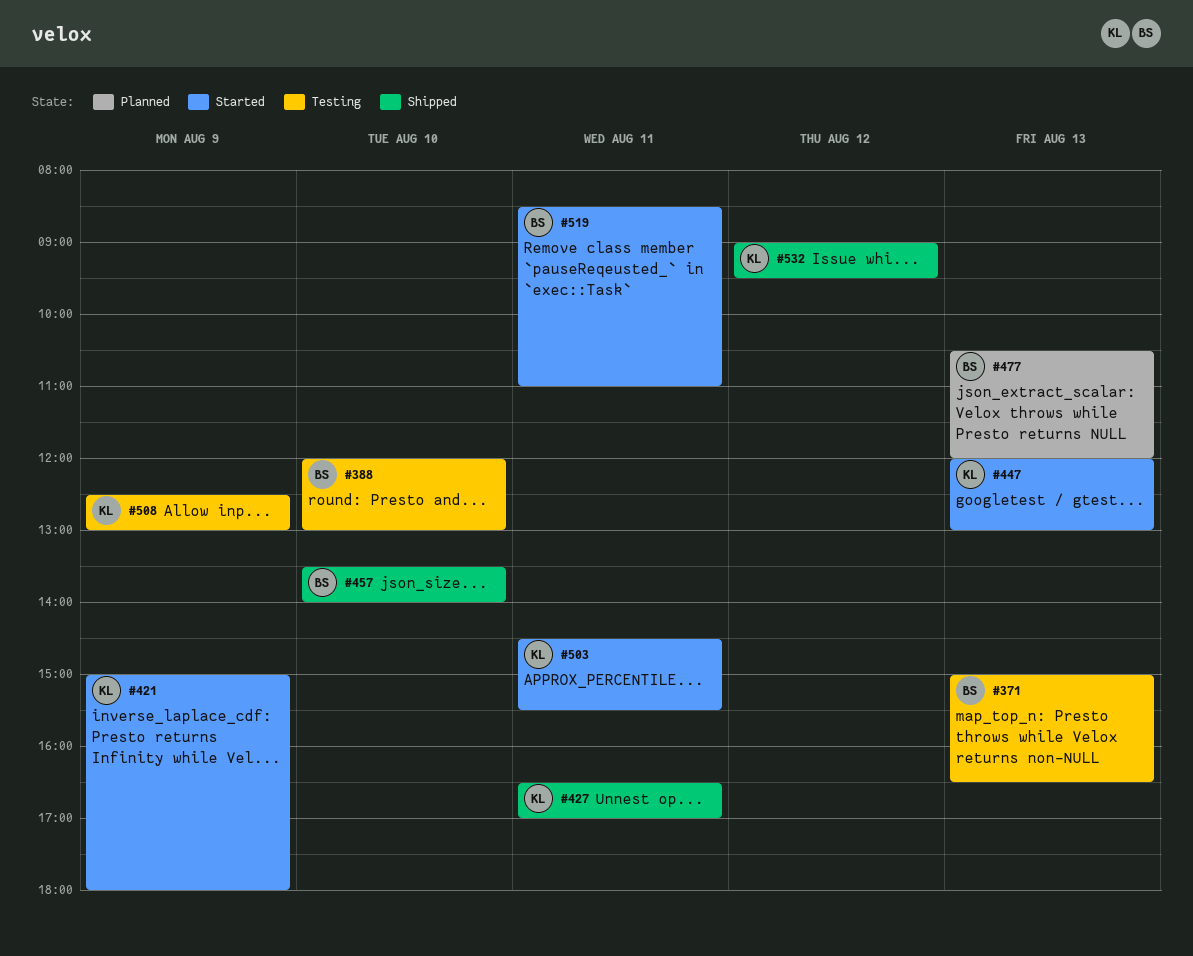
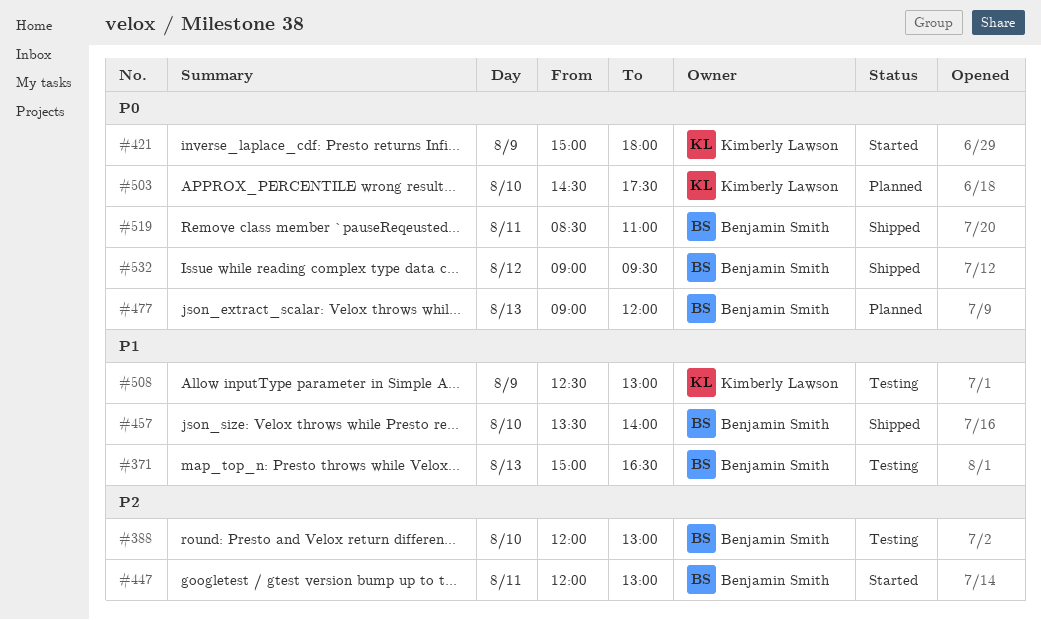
#427: present -> none
#447, owner: Kimberly Lawson -> Benjamin Smith
#447, day: Aug 13 -> Aug 11
#477, begins: 10:30 -> 09:00
#503, status: Started -> Planned
#503, day: Aug 11 -> Aug 10
#503, ends: 15:30 -> 17:30
#519, status: Started -> Shipped
#532, owner: Kimberly Lawson -> Benjamin Smith

